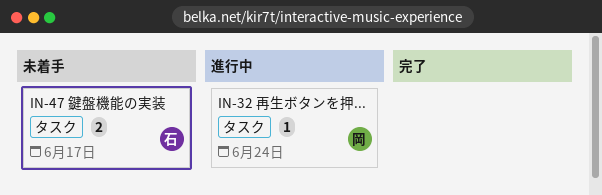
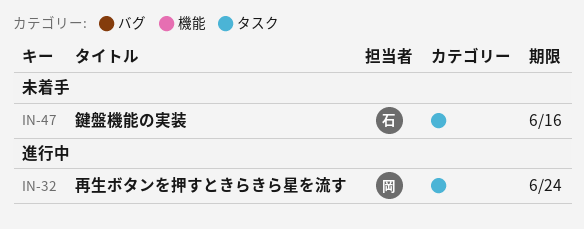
IN-47, due: Jun 17 -> Jun 16

